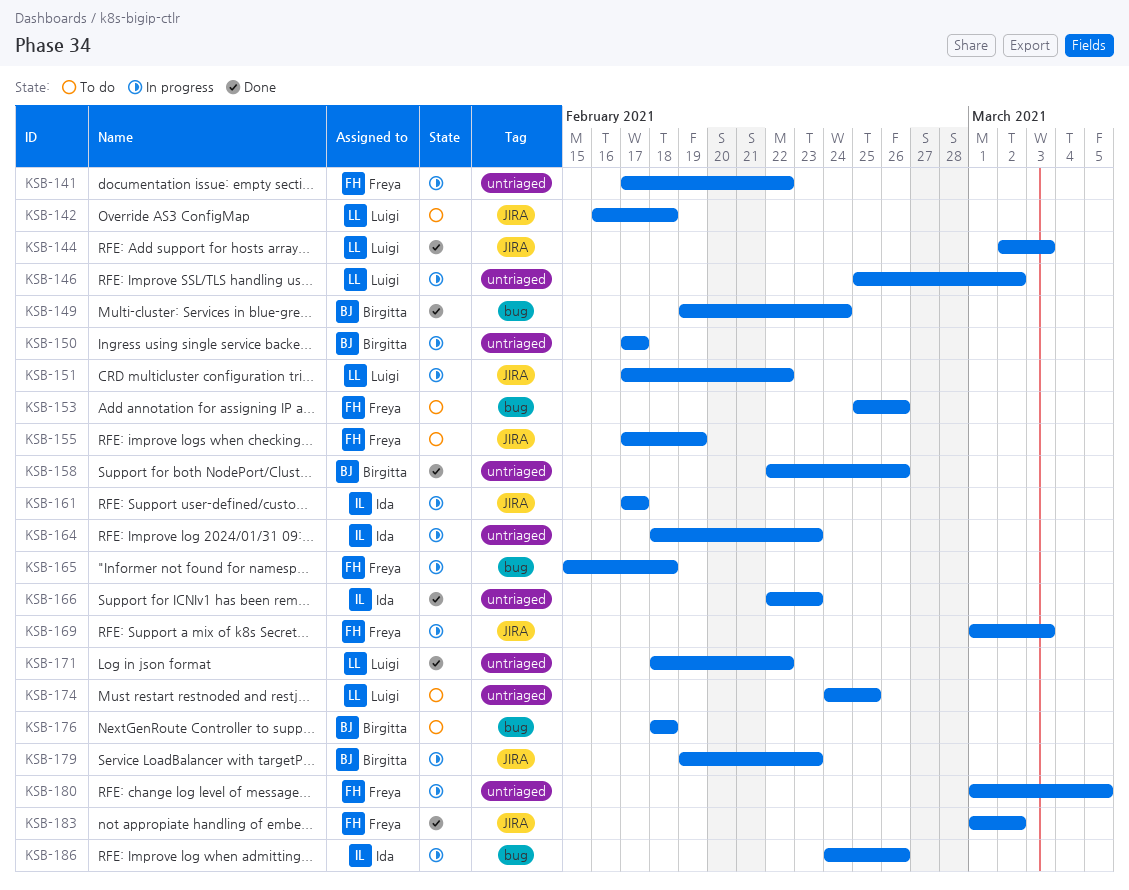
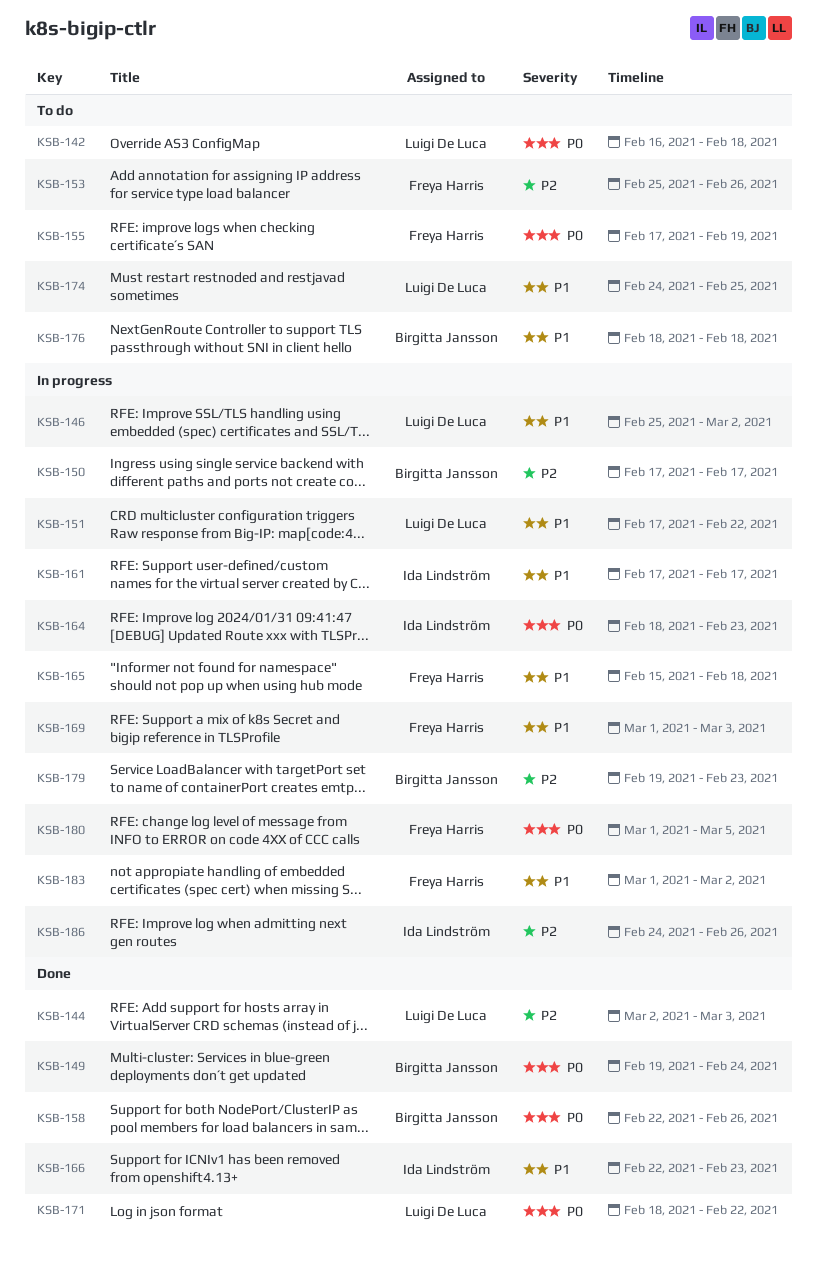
KSB-141: present -> none
KSB-183, status: Done -> In progress

